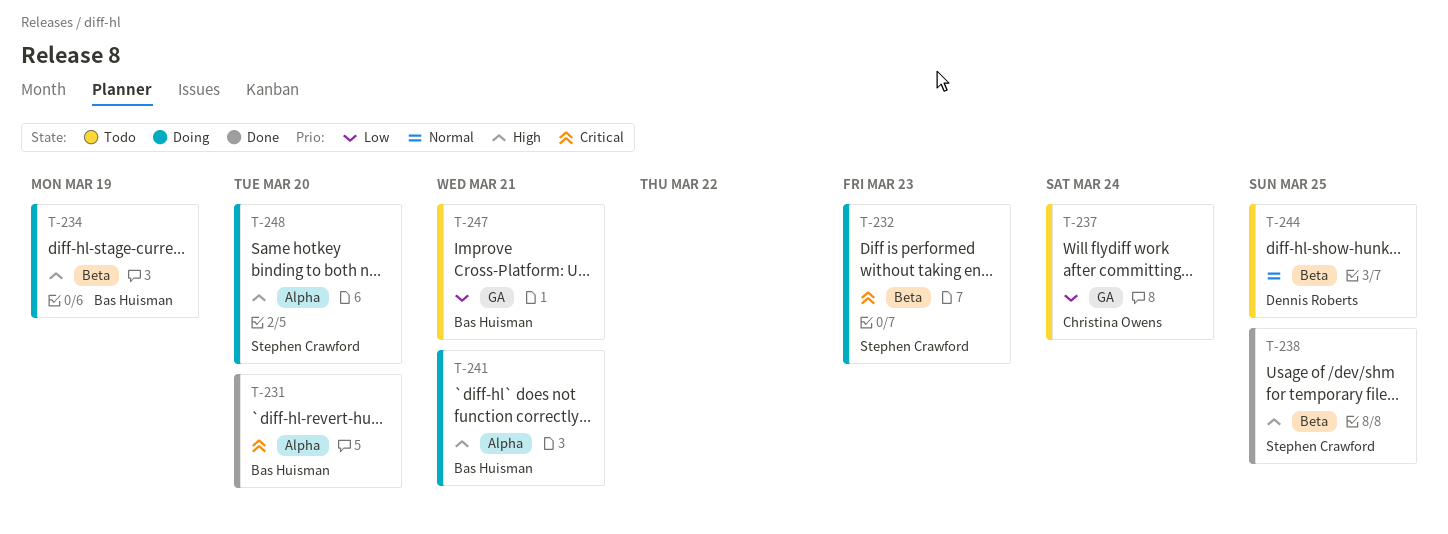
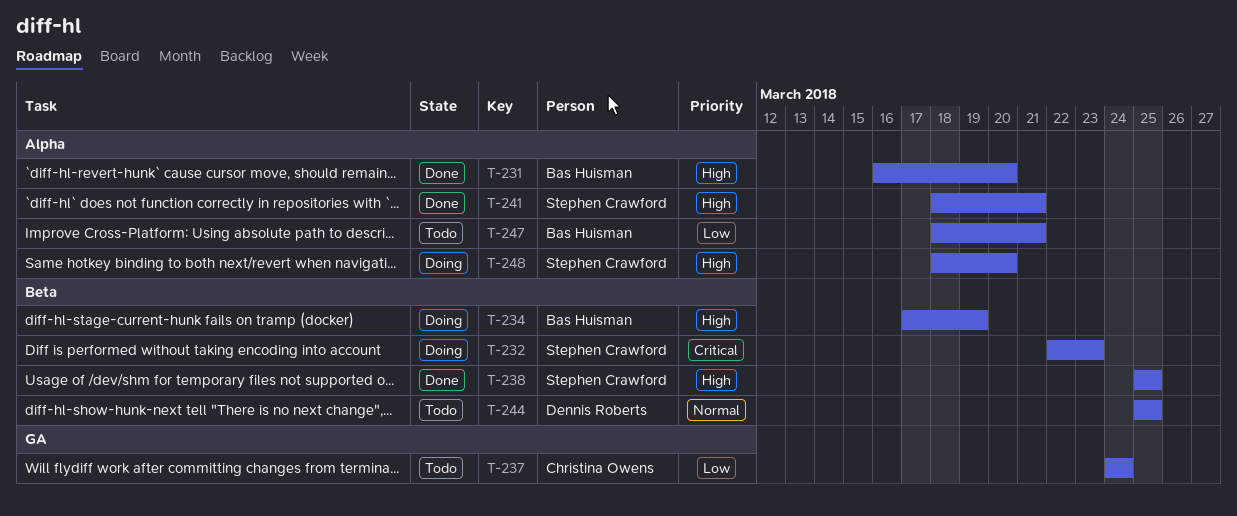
T-231, priority: Critical -> High
T-241, status: Doing -> Done
T-241, owner: Bas Huisman -> Stephen Crawford
T-247, label: GA -> Alpha

